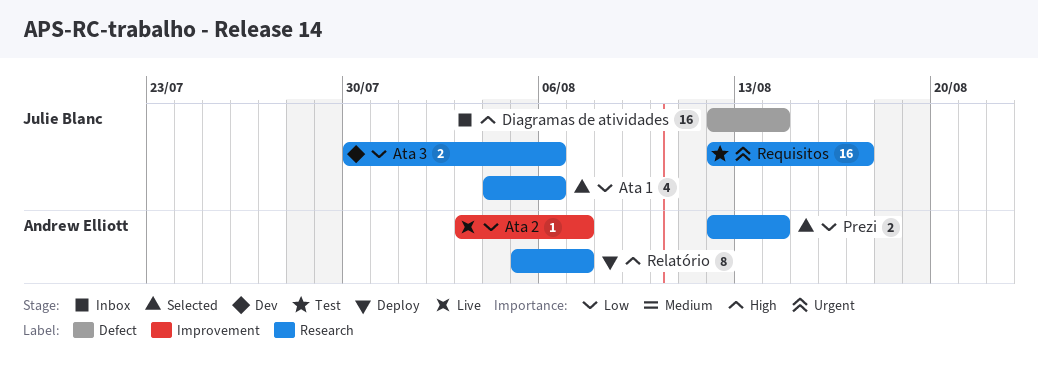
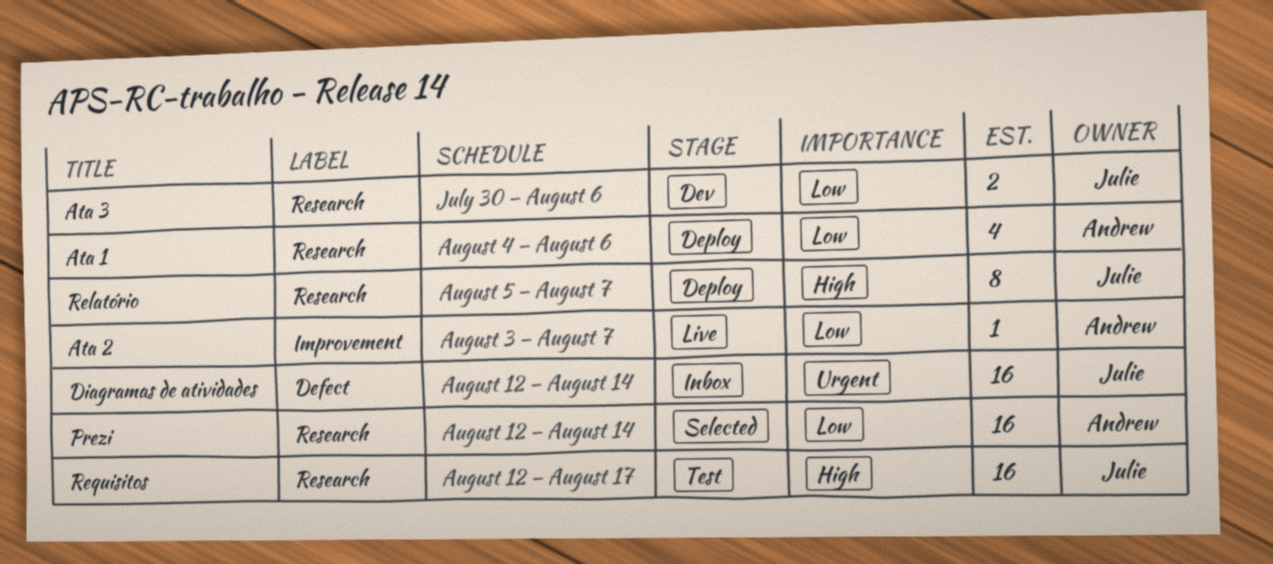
Ata 1, status: Selected -> Deploy
Ata 1, owner: Julie Blanc -> Andrew Elliott
Diagramas de atividades, priority: High -> Urgent
Prezi, estimate: 2 -> 16
Relatório, owner: Andrew Elliott -> Julie Blanc
Requisitos, priority: Urgent -> High

